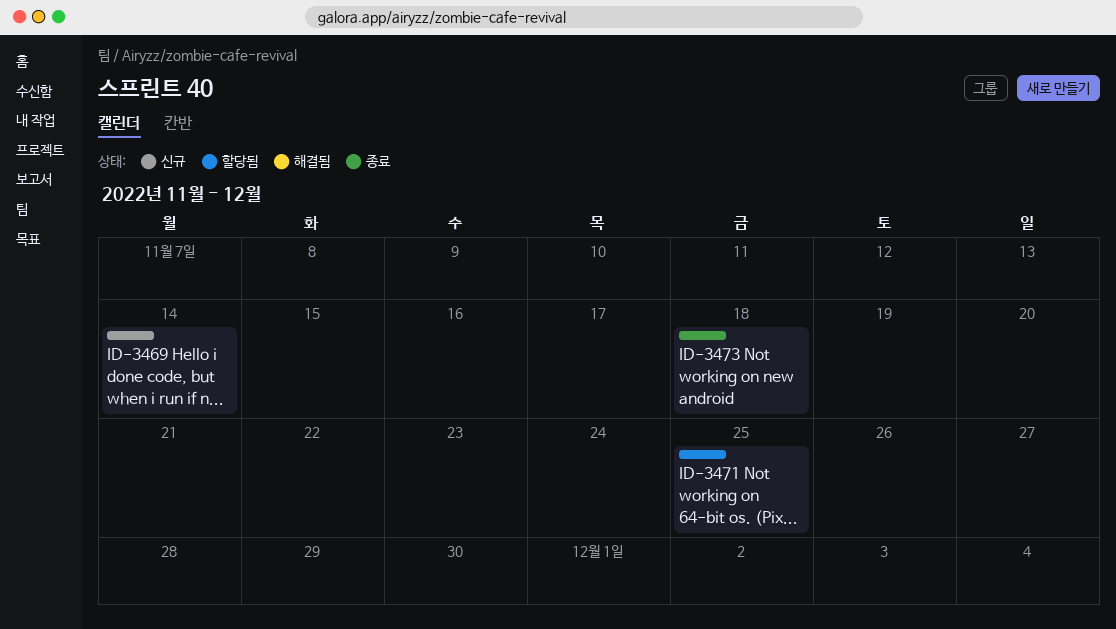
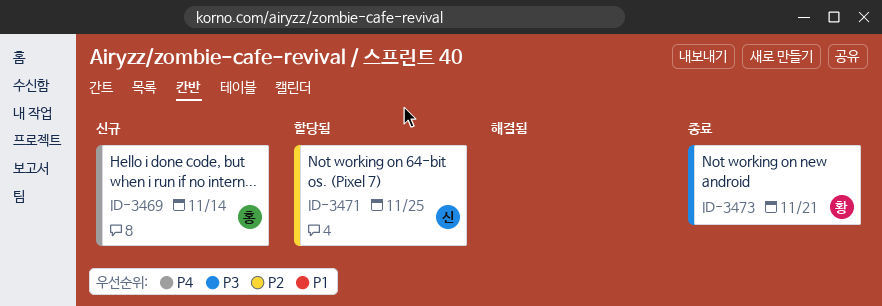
ID-3473, due: Nov 18 -> Nov 21

